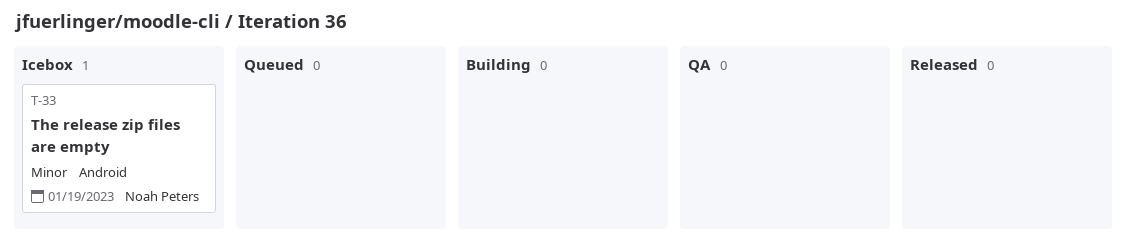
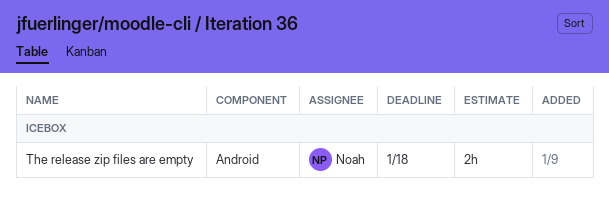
The release zip files are empty, due: Jan 19 -> Jan 18

